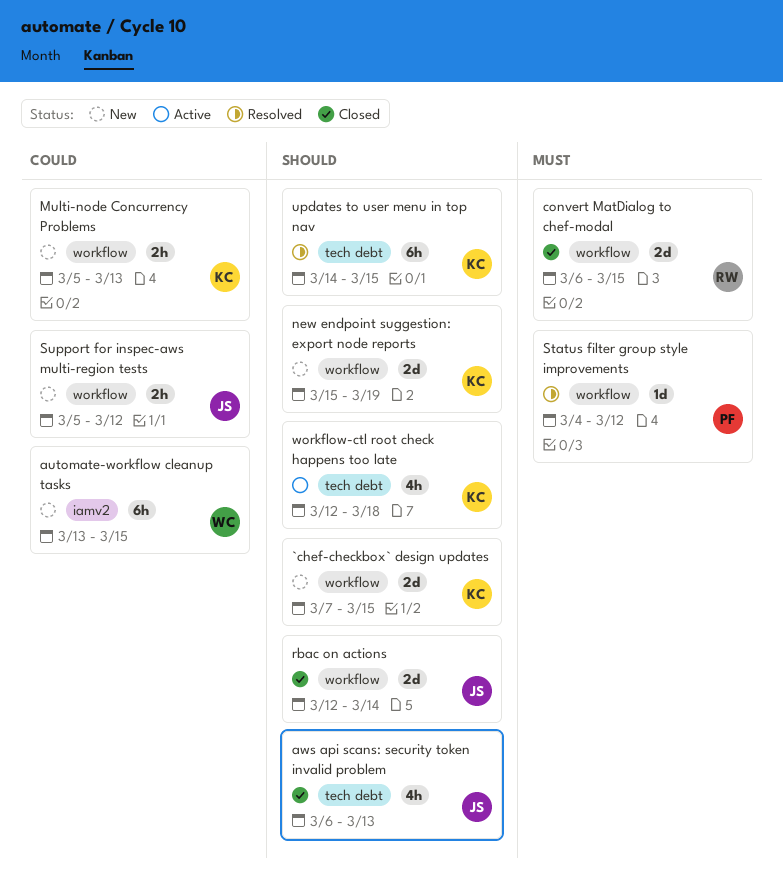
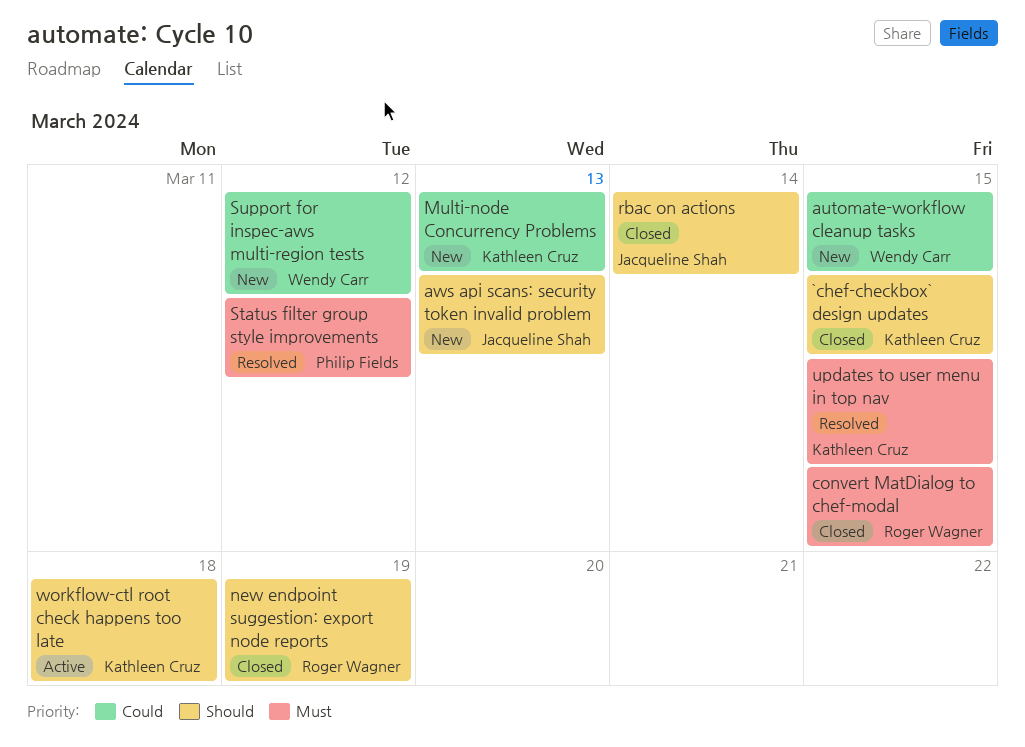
`chef-checkbox` design updates, status: New -> Closed
aws api scans: security token invalid problem, status: Closed -> New
new endpoint suggestion: export node reports, status: New -> Closed
new endpoint suggestion: export node reports, owner: Kathleen Cruz -> Roger Wagner
Support for inspec-aws multi-region tests, owner: Jacqueline Shah -> Wendy Carr
updates to user menu in top nav, priority: Should -> Must

